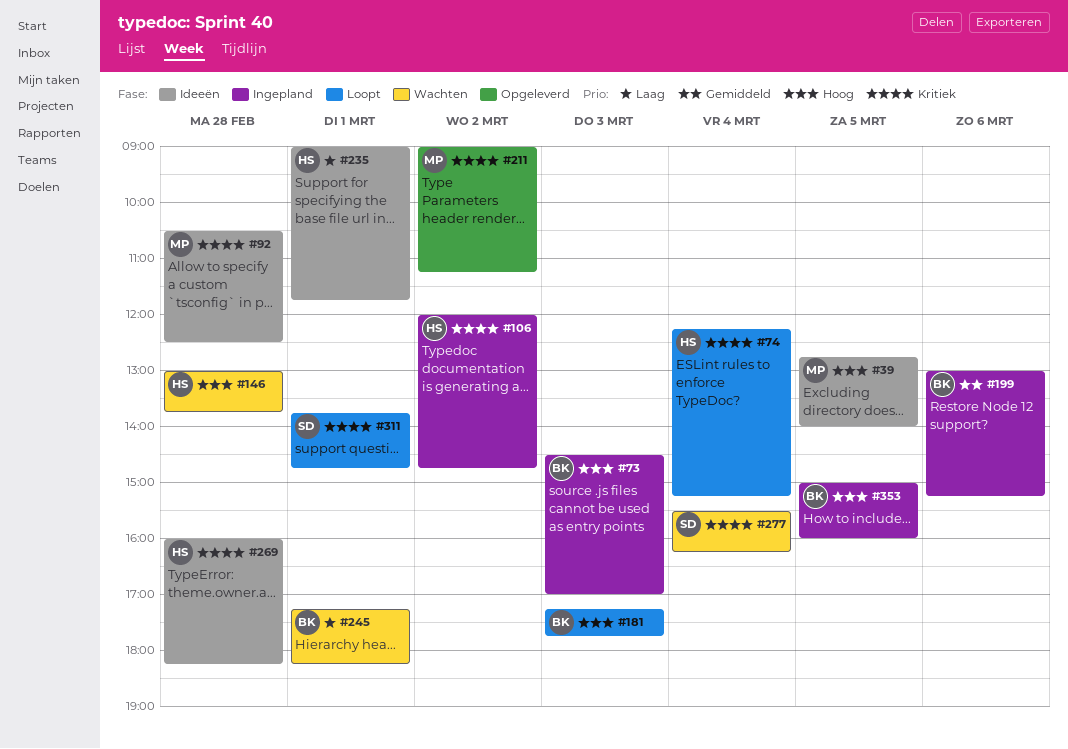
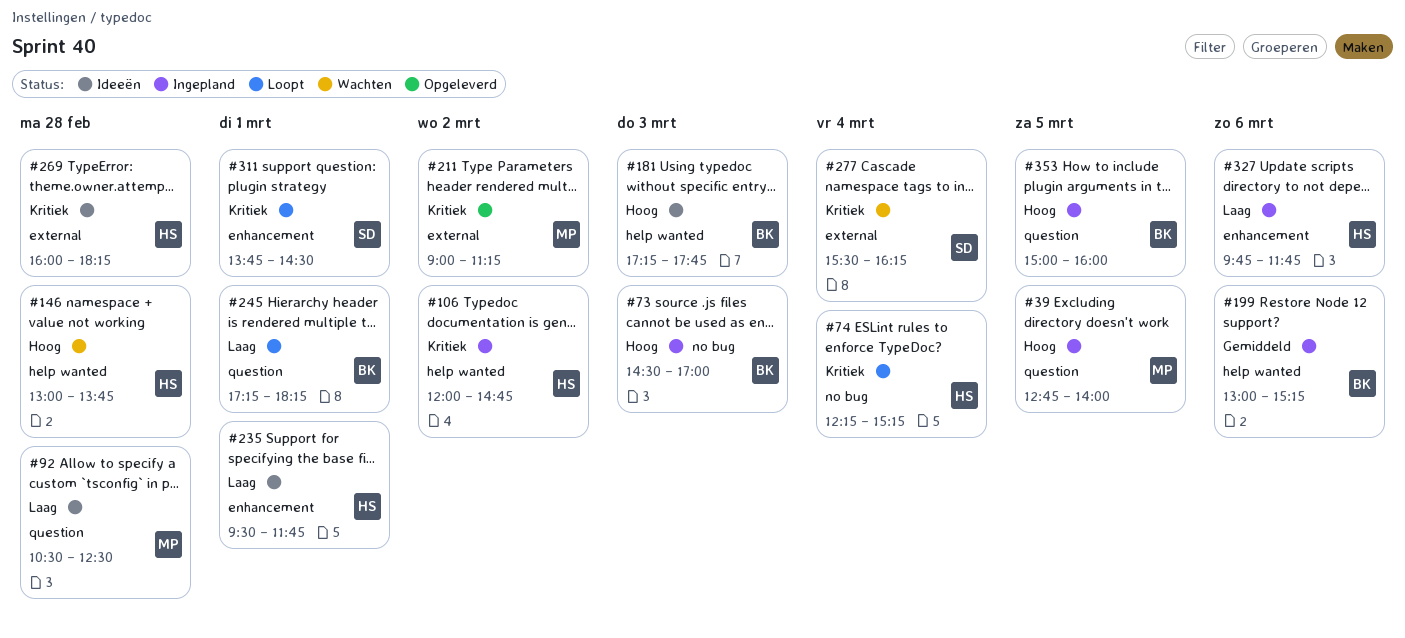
#39, status: Ideeën -> Ingepland
#92, priority: Kritiek -> Laag
#181, status: Loopt -> Ideeën
#235, begins: 09:00 -> 09:30
#245, status: Wachten -> Loopt
#311, ends: 14:45 -> 14:30
#327: none -> present

